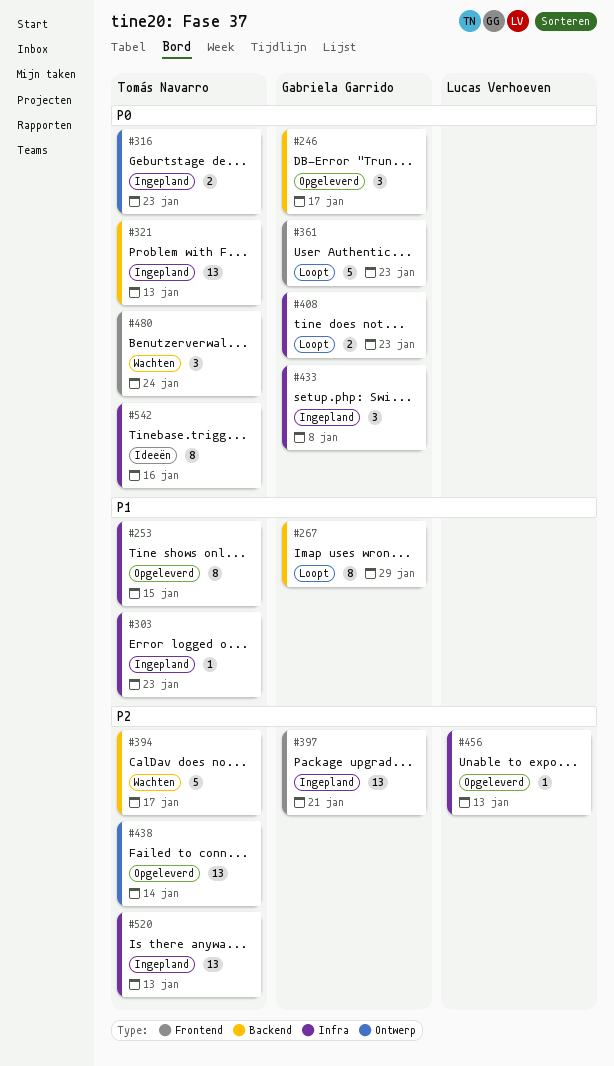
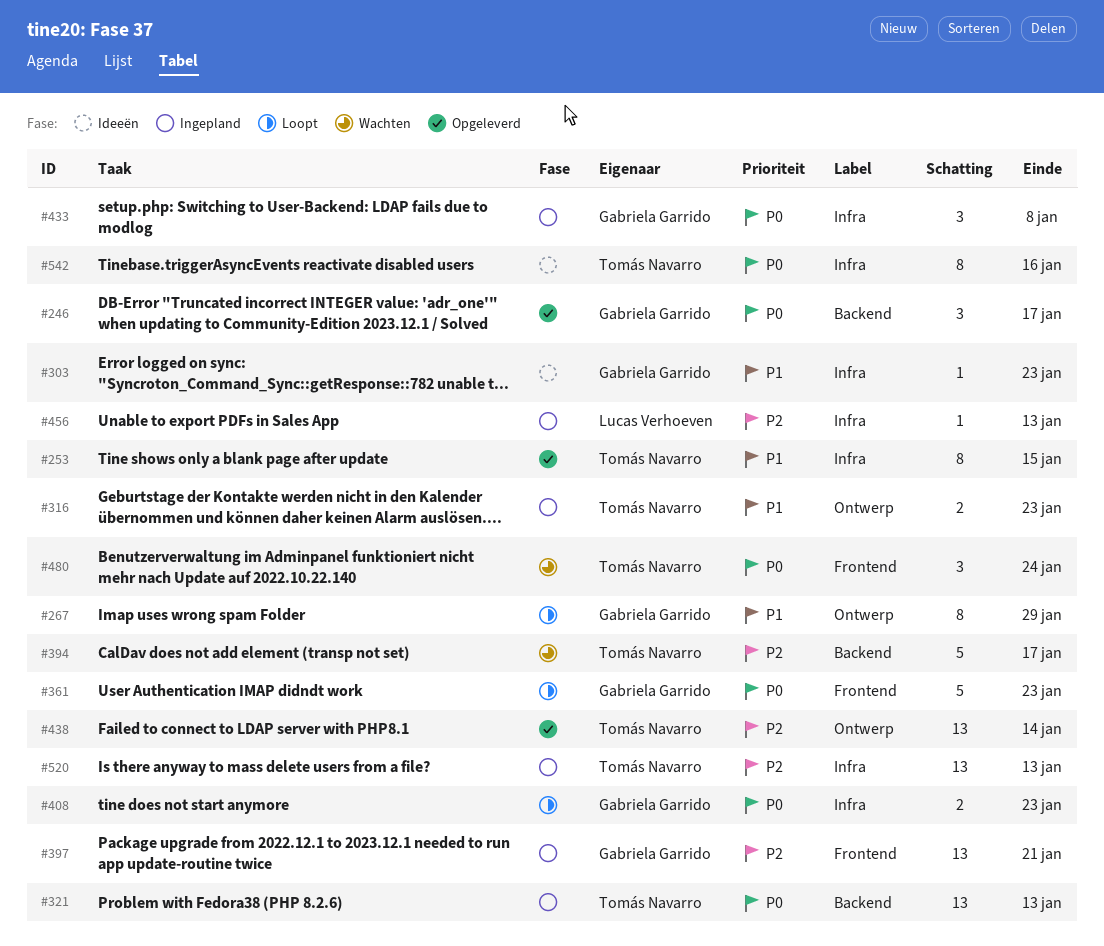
#267, label: Backend -> Ontwerp
#303, status: Ingepland -> Ideeën
#303, owner: Tomás Navarro -> Gabriela Garrido
#316, priority: P0 -> P1
#456, status: Opgeleverd -> Ingepland

